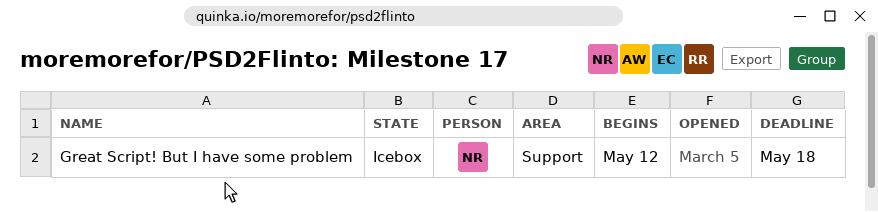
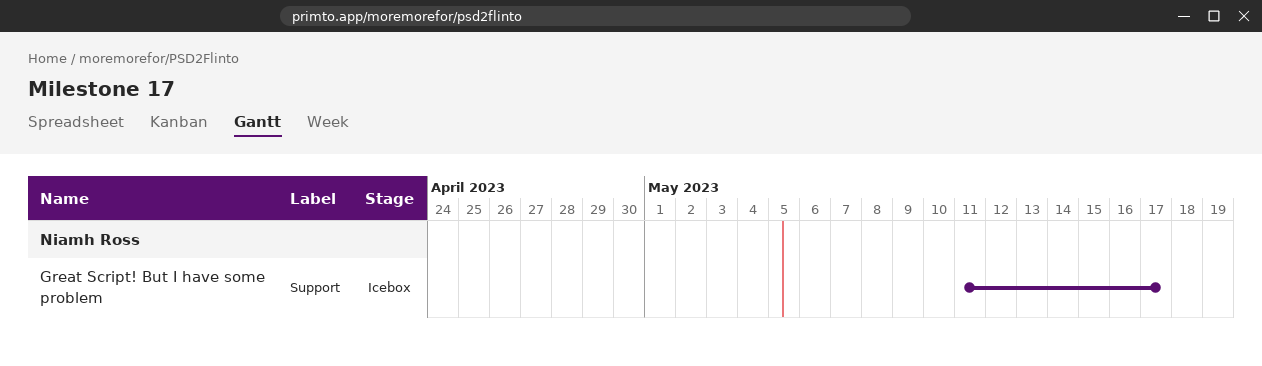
Great Script! But I have some problem, start: May 12 -> May 11
Great Script! But I have some problem, due: May 18 -> May 17

